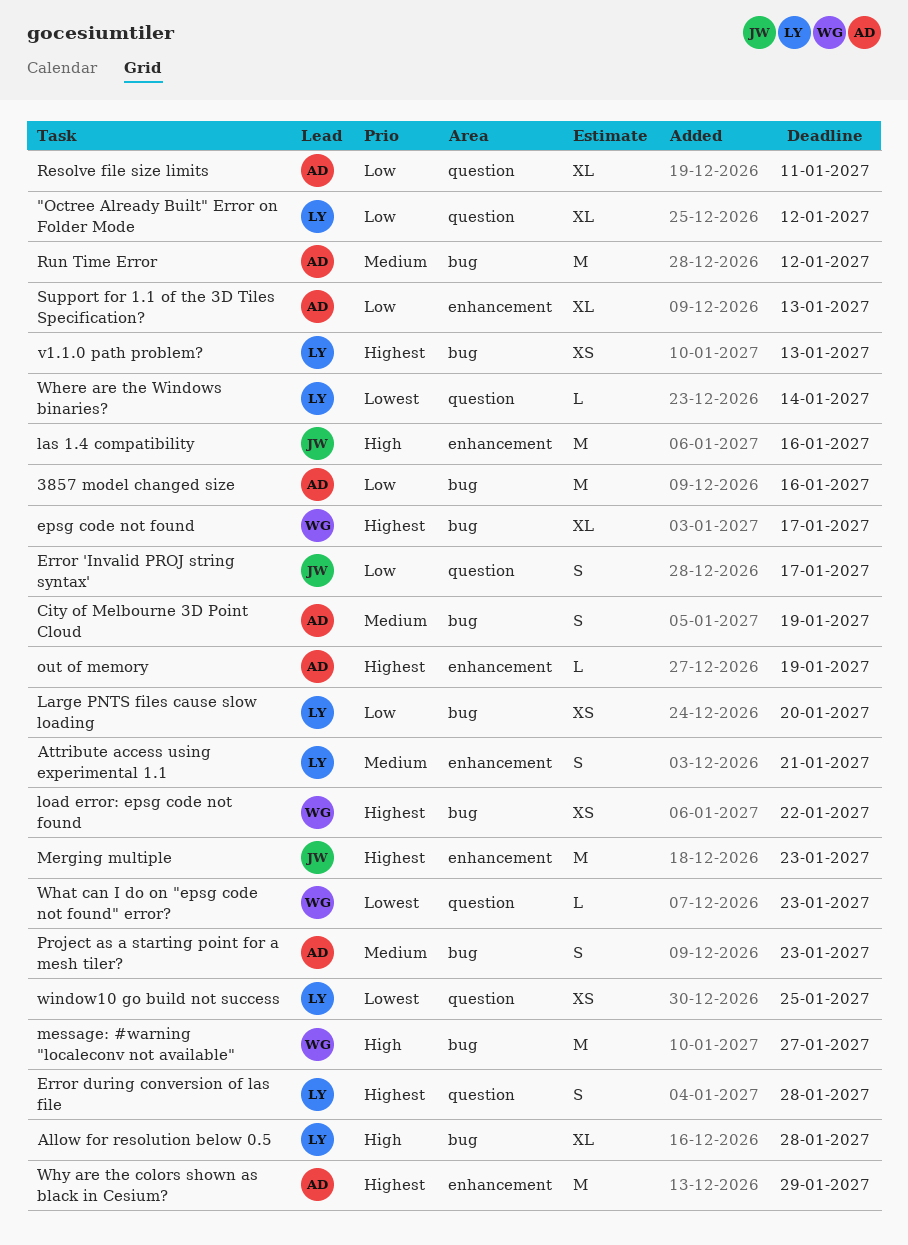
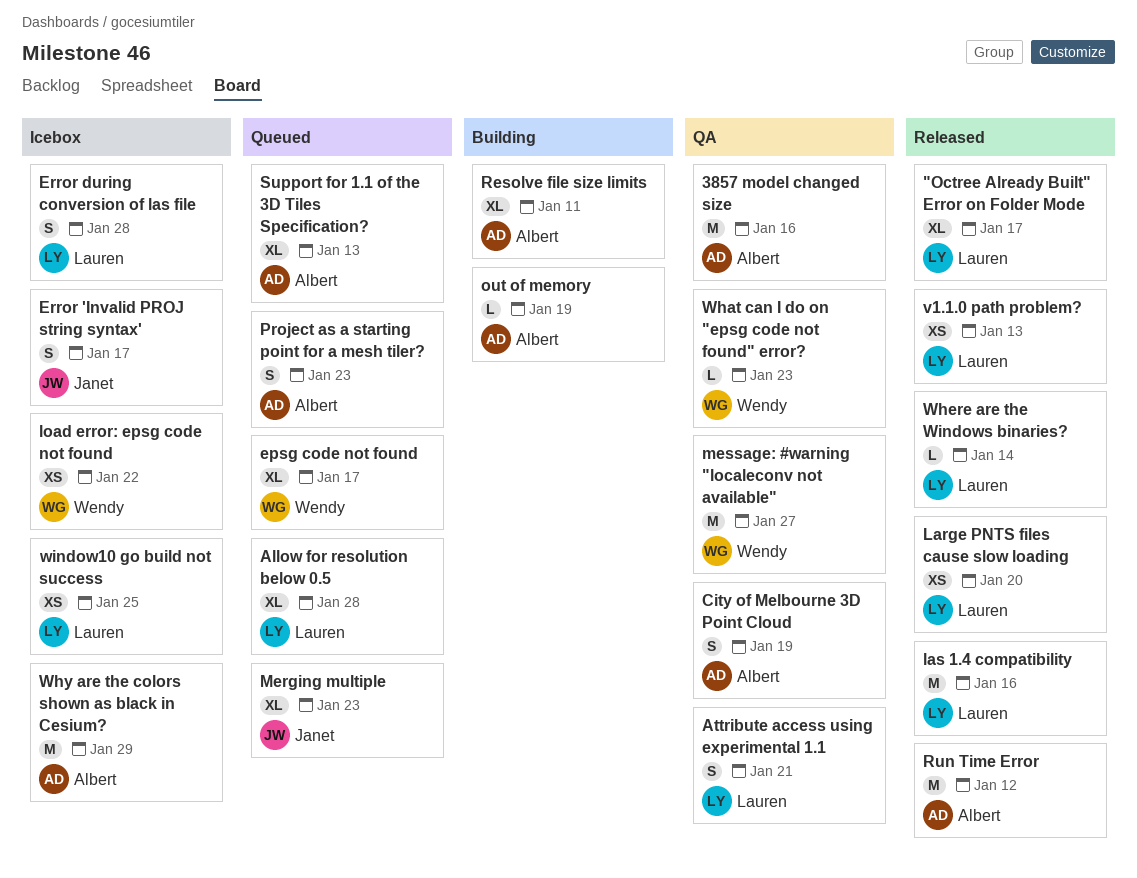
"Octree Already Built" Error on Folder Mode, due: Jan 12 -> Jan 17
las 1.4 compatibility, owner: Janet -> Lauren
Merging multiple, estimate: M -> XL

